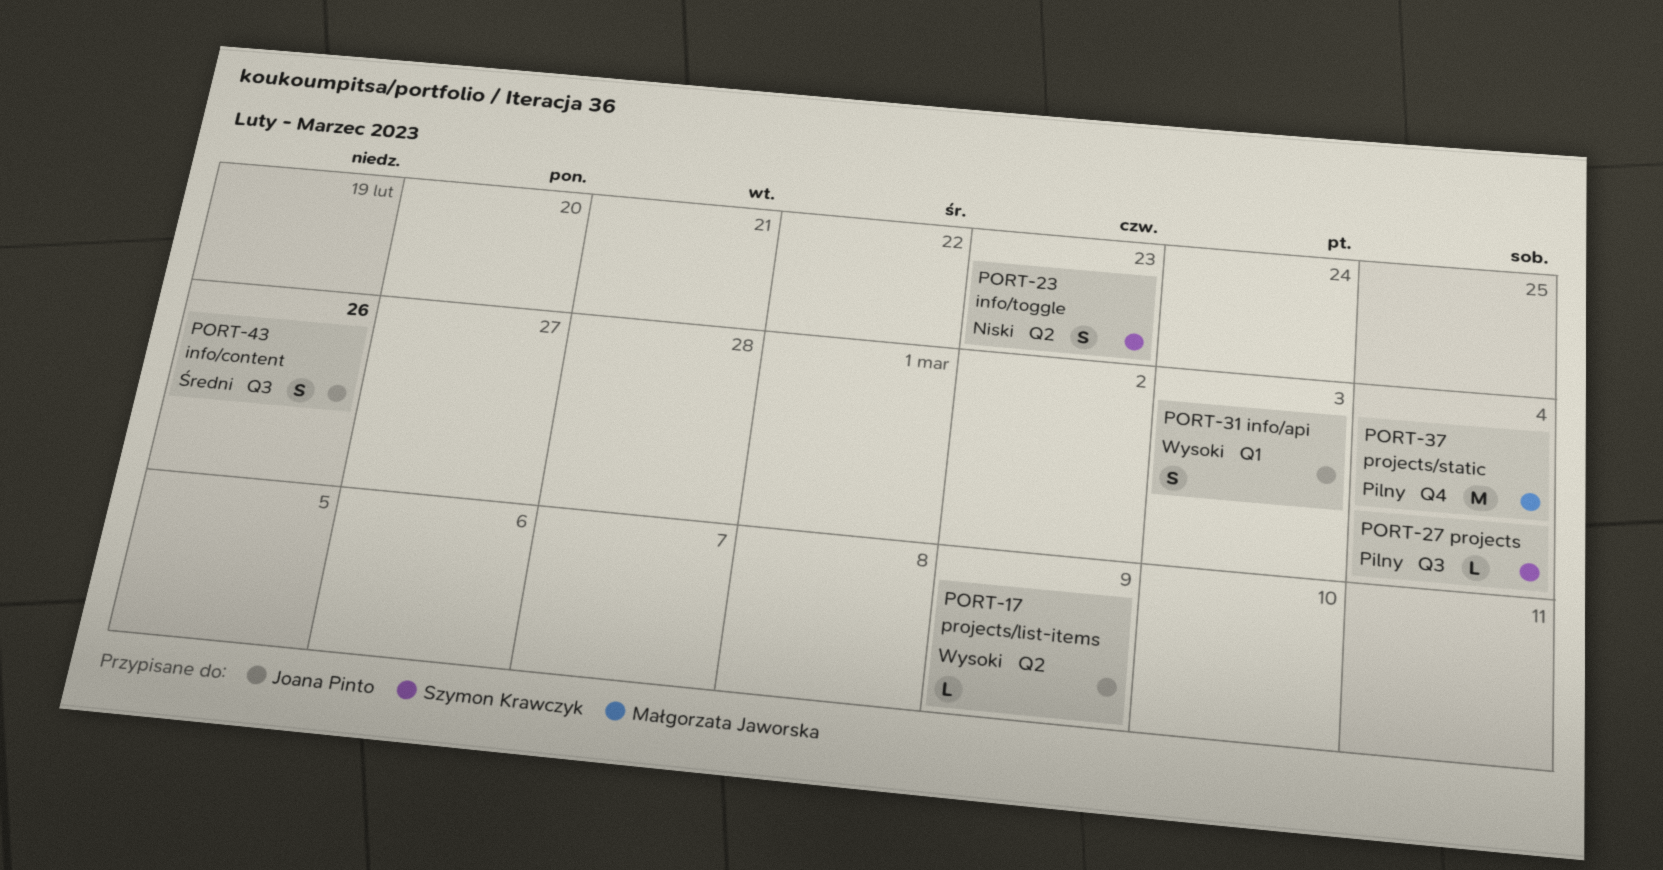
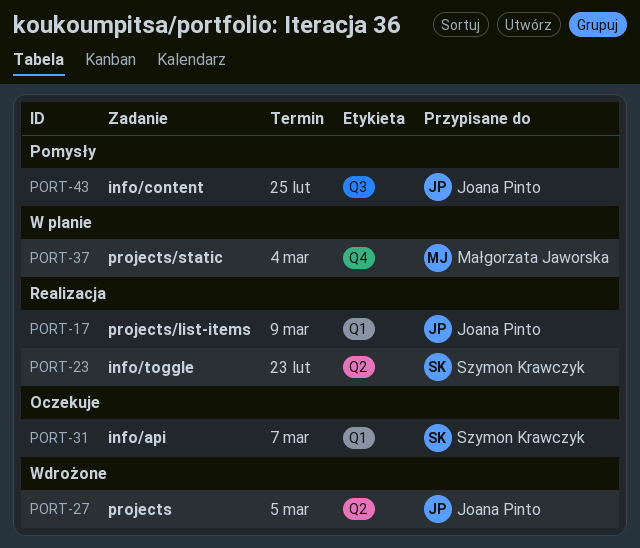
PORT-17, label: Q2 -> Q1
PORT-27, owner: Szymon Krawczyk -> Joana Pinto
PORT-27, label: Q3 -> Q2
PORT-27, due: Mar 4 -> Mar 5
PORT-31, owner: Joana Pinto -> Szymon Krawczyk
PORT-31, due: Mar 3 -> Mar 7
PORT-43, due: Feb 26 -> Feb 25

